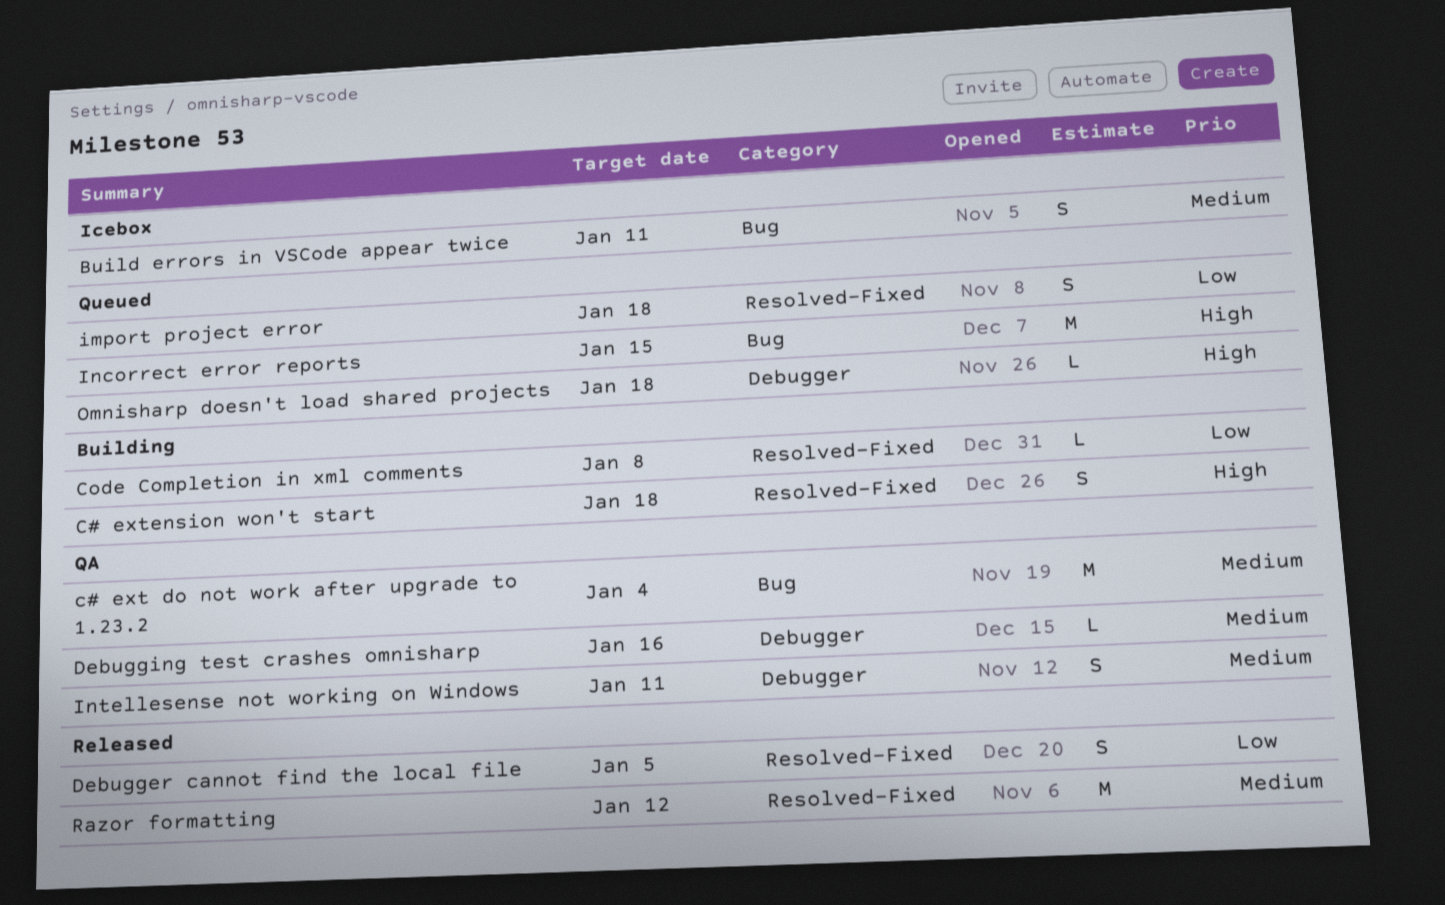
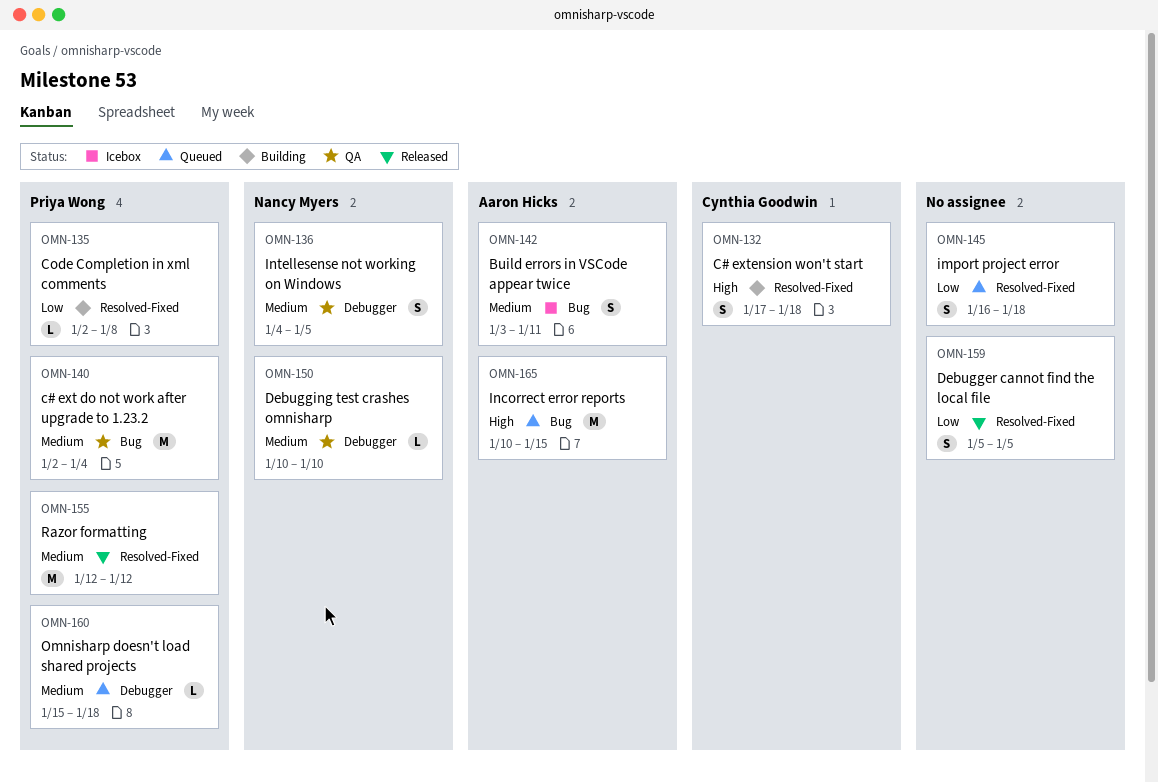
Debugging test crashes omnisharp, due: Jan 16 -> Jan 10
Intellesense not working on Windows, due: Jan 11 -> Jan 5
Omnisharp doesn't load shared projects, priority: High -> Medium

